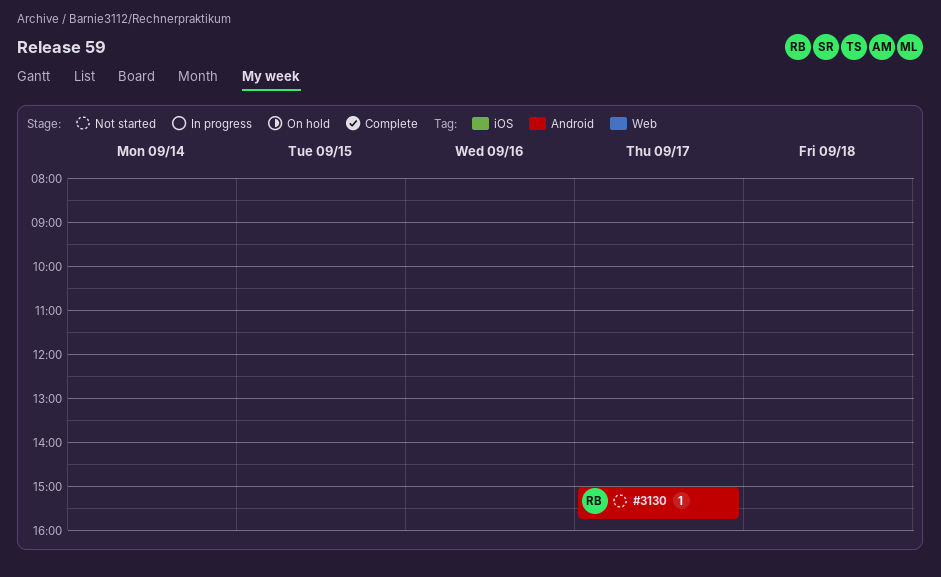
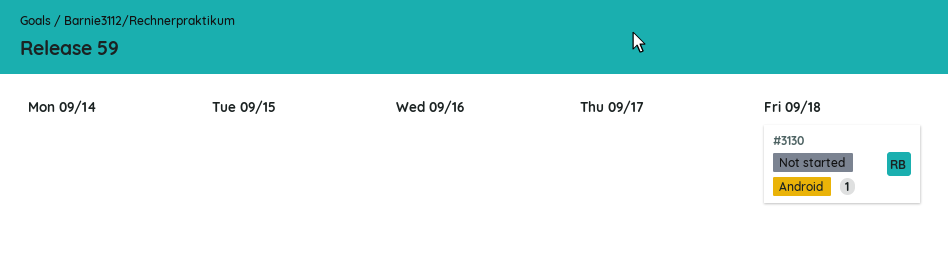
#3130, day: Sep 17 -> Sep 18

